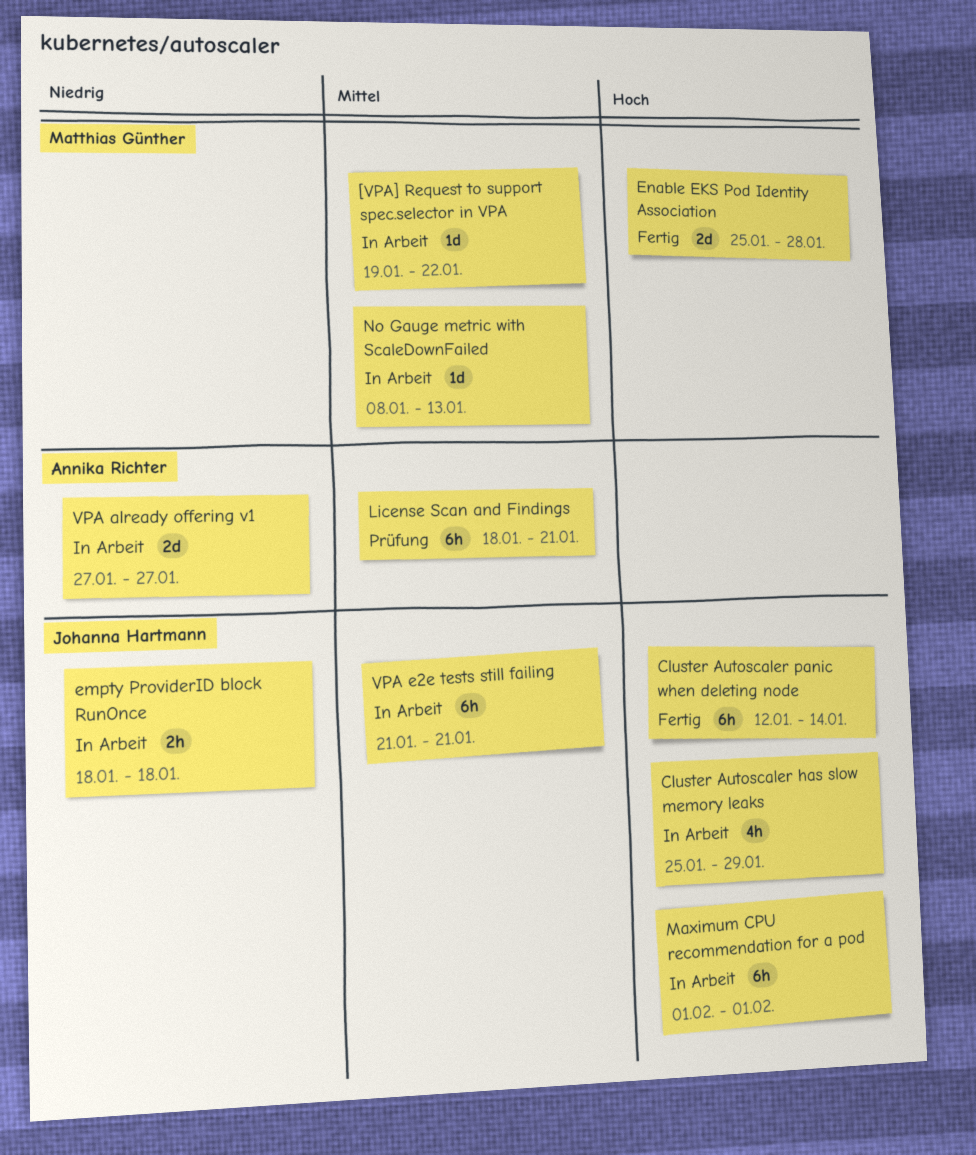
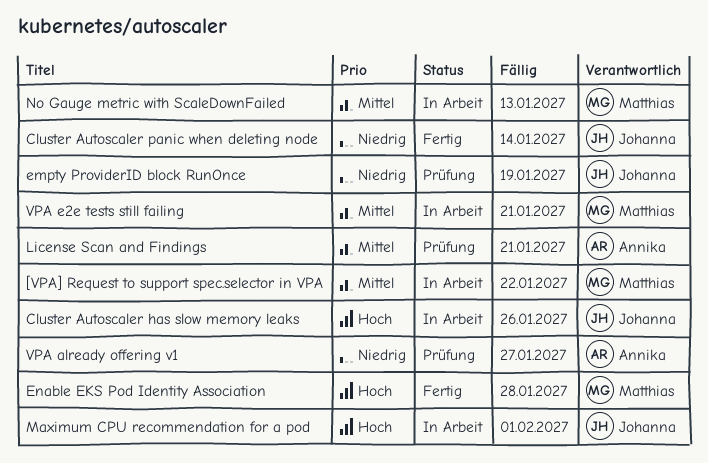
Cluster Autoscaler has slow memory leaks, due: Jan 29 -> Jan 26
Cluster Autoscaler panic when deleting node, priority: Hoch -> Niedrig
empty ProviderID block RunOnce, status: In Arbeit -> Prüfung
empty ProviderID block RunOnce, due: Jan 18 -> Jan 19
VPA already offering v1, status: In Arbeit -> Prüfung
VPA e2e tests still failing, owner: Johanna Hartmann -> Matthias Günther

